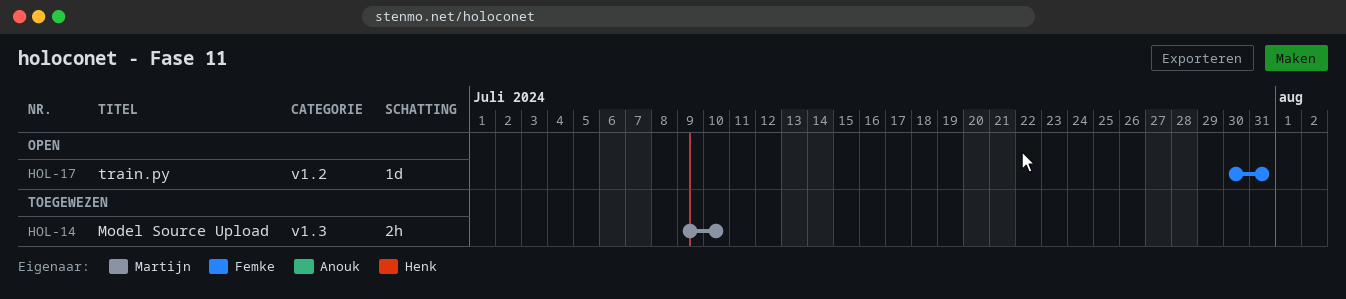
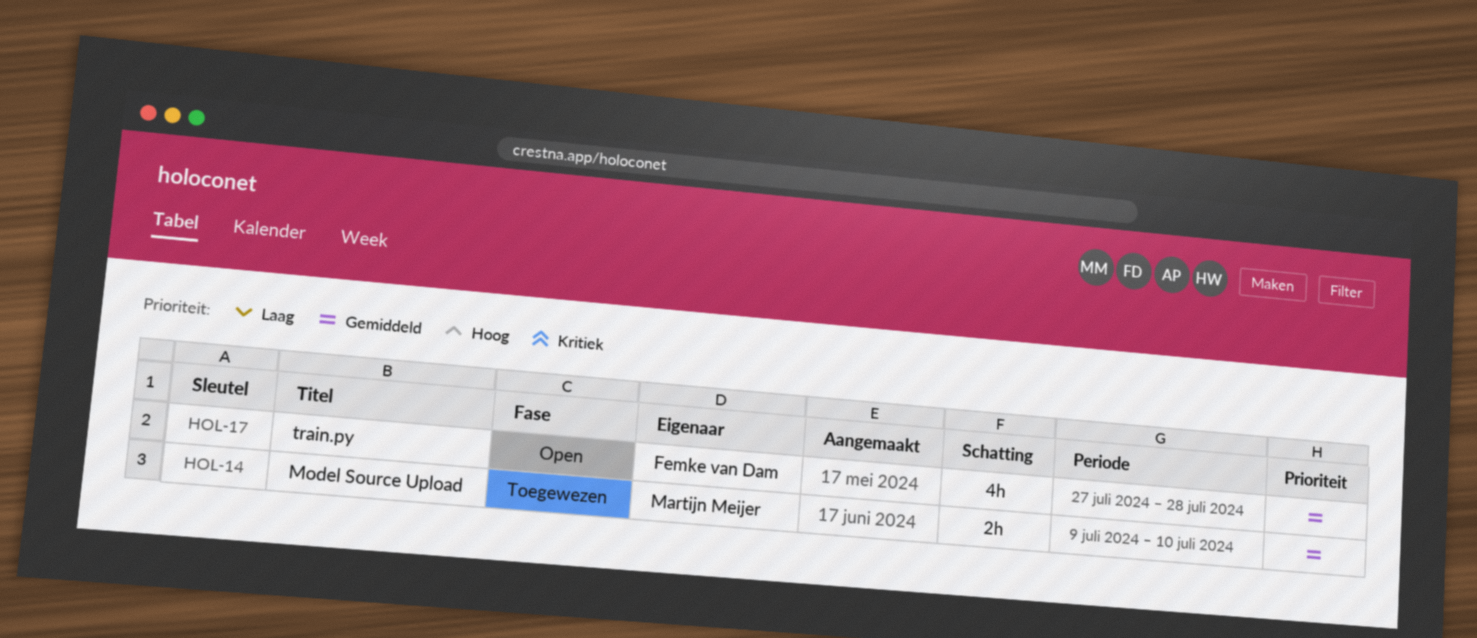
HOL-17, estimate: 1d -> 4h
HOL-17, start: Jul 30 -> Jul 27
HOL-17, due: Jul 31 -> Jul 28

